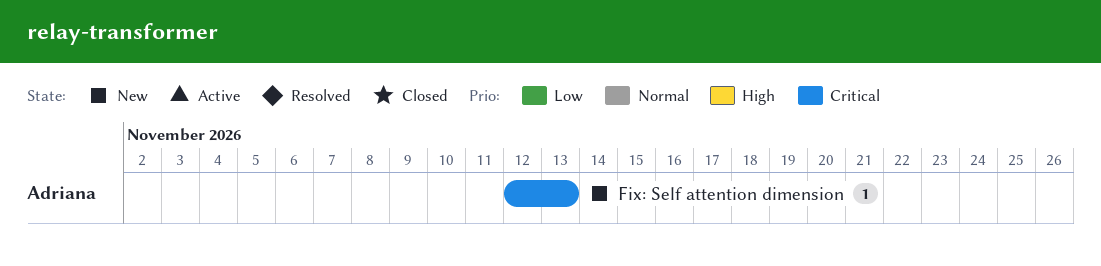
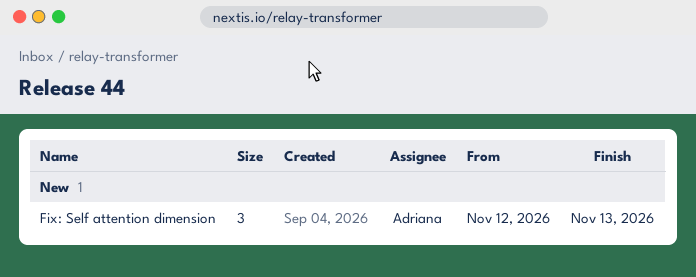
Fix: Self attention dimension, estimate: 1 -> 3

